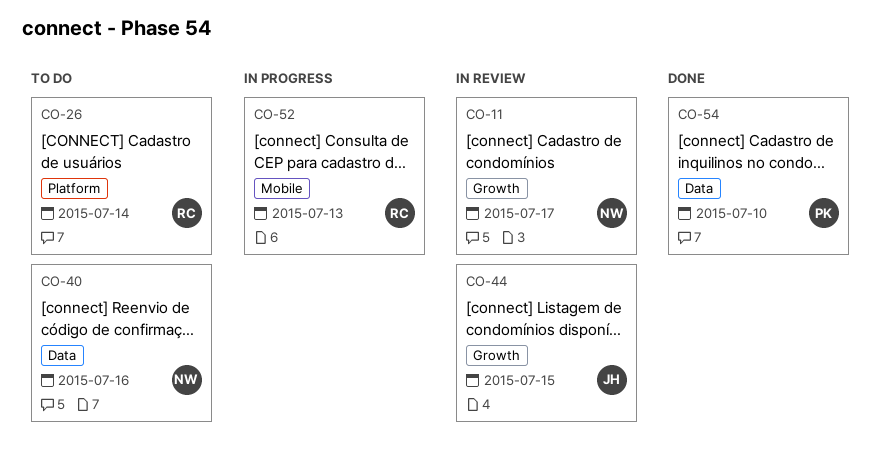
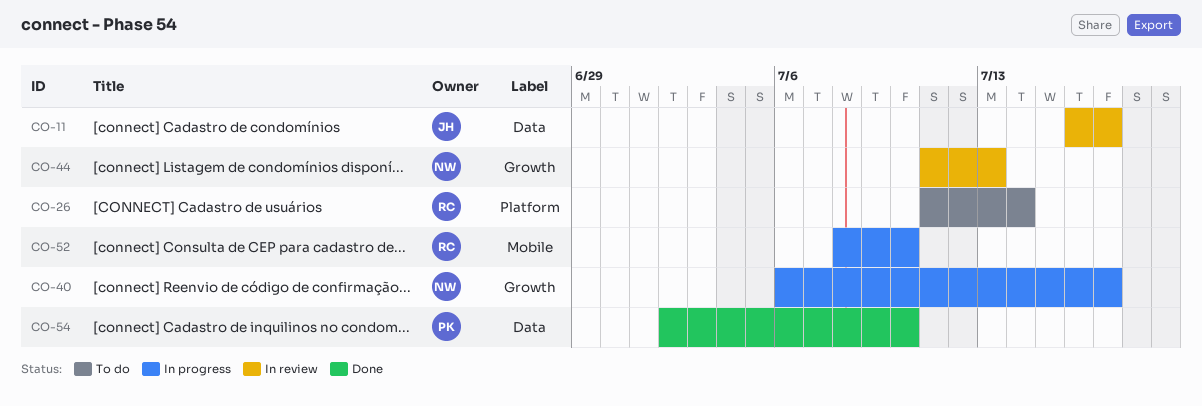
CO-11, owner: NW -> JH
CO-11, label: Growth -> Data
CO-40, status: To do -> In progress
CO-40, label: Data -> Growth
CO-40, due: Jul 16 -> Jul 17
CO-44, owner: JH -> NW
CO-44, due: Jul 15 -> Jul 13
CO-52, due: Jul 13 -> Jul 10

